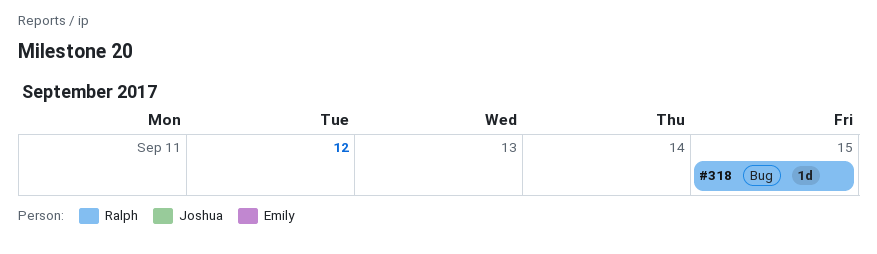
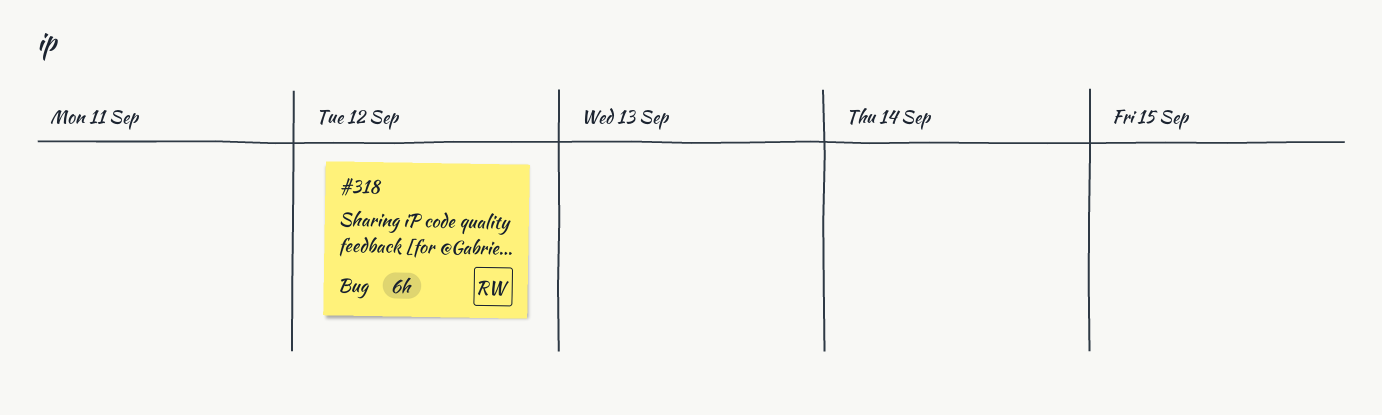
#318, estimate: 1d -> 6h
#318, due: Sep 15 -> Sep 12

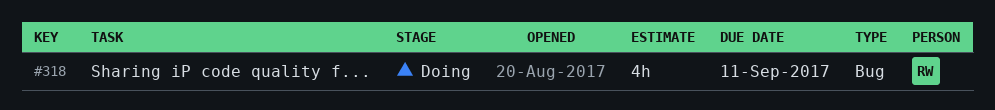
#318, estimate: 6h -> 4h
#318, due: Sep 12 -> Sep 11

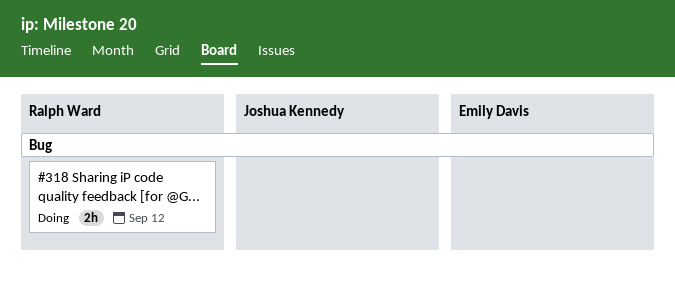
#318, estimate: 4h -> 2h
#318, due: Sep 11 -> Sep 12

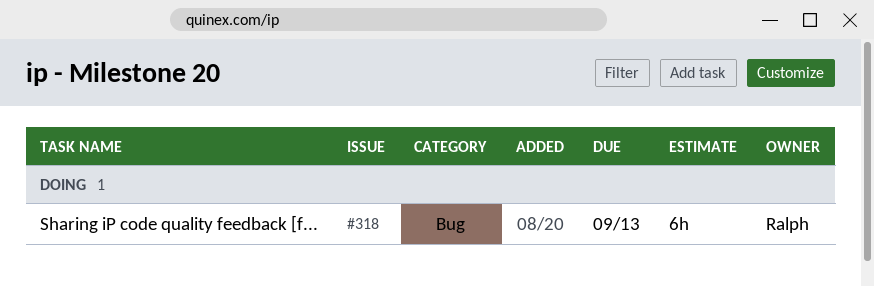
#318, estimate: 2h -> 6h
#318, due: Sep 12 -> Sep 13

